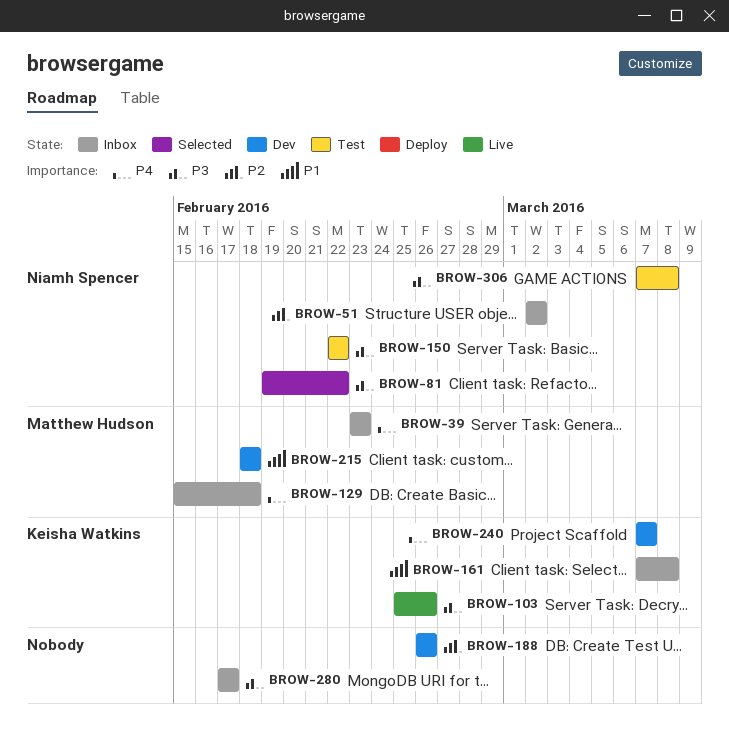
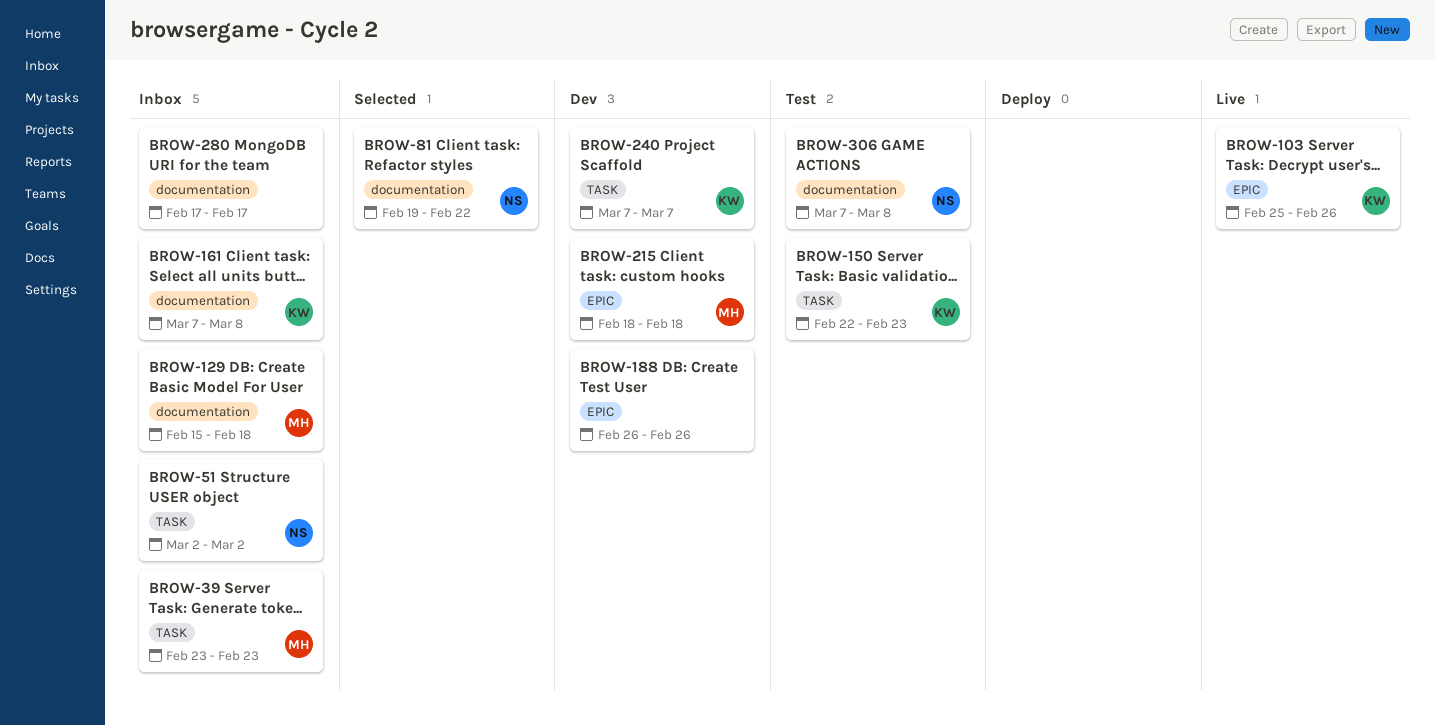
BROW-150, owner: Niamh Spencer -> Keisha Watkins
BROW-150, due: Feb 22 -> Feb 23

